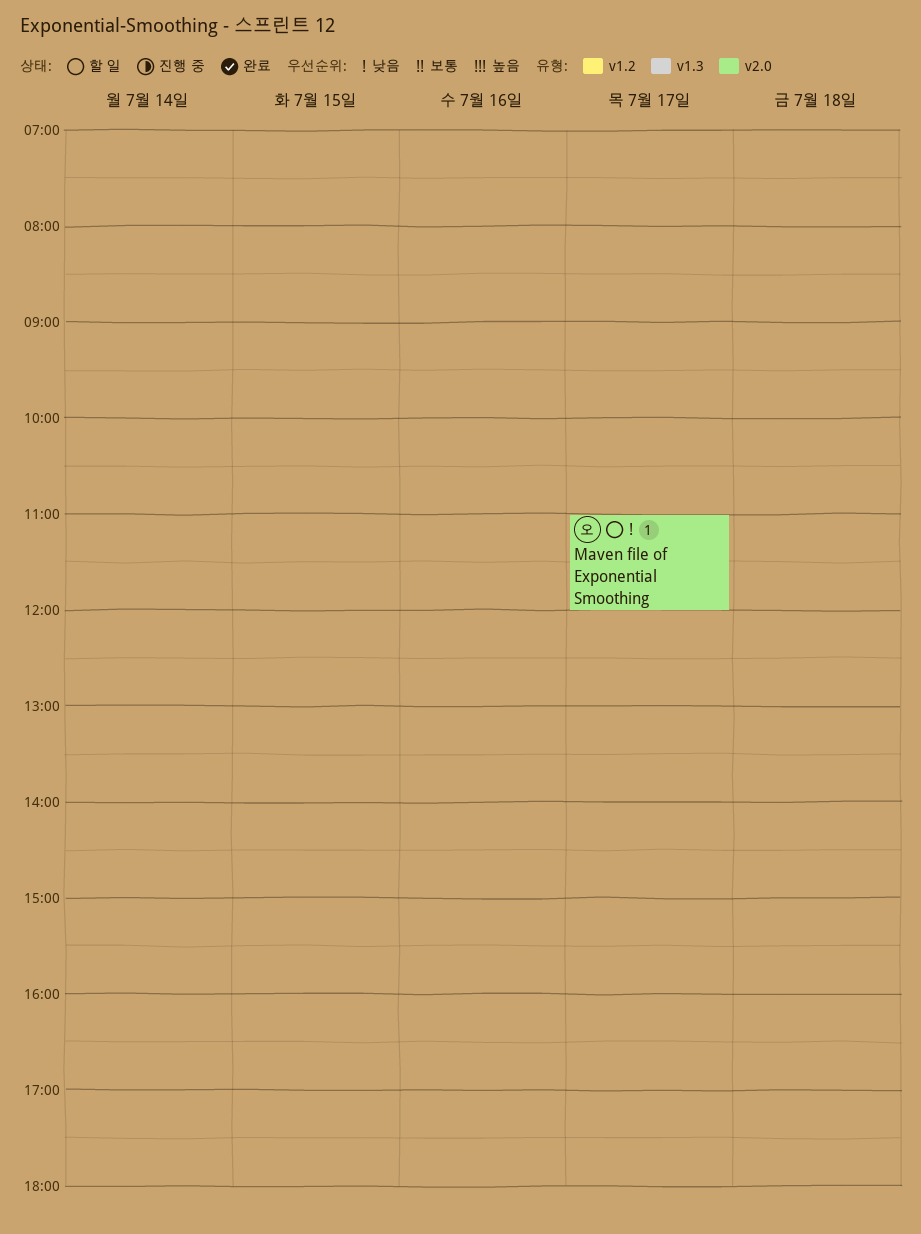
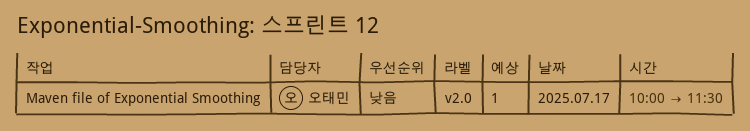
Maven file of Exponential Smoothing, begins: 11:00 -> 10:00
Maven file of Exponential Smoothing, ends: 12:00 -> 11:30

